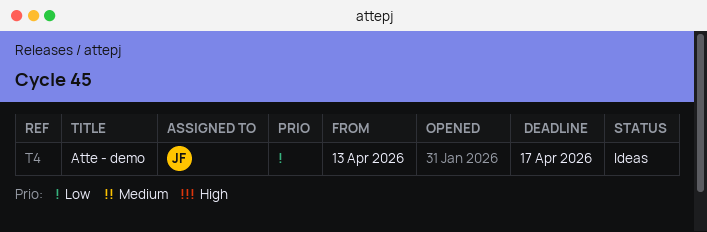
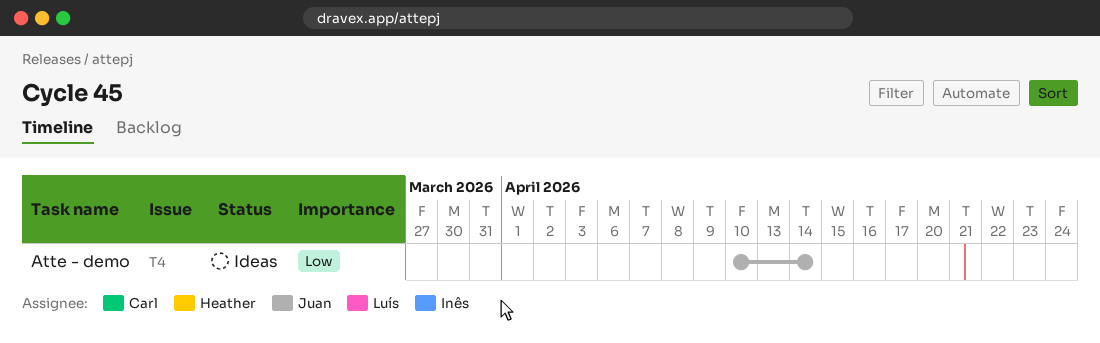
T4, start: Apr 13 -> Apr 10
T4, due: Apr 17 -> Apr 14

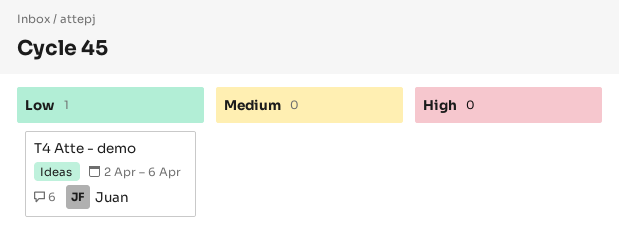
T4, start: Apr 10 -> Apr 2
T4, due: Apr 14 -> Apr 6

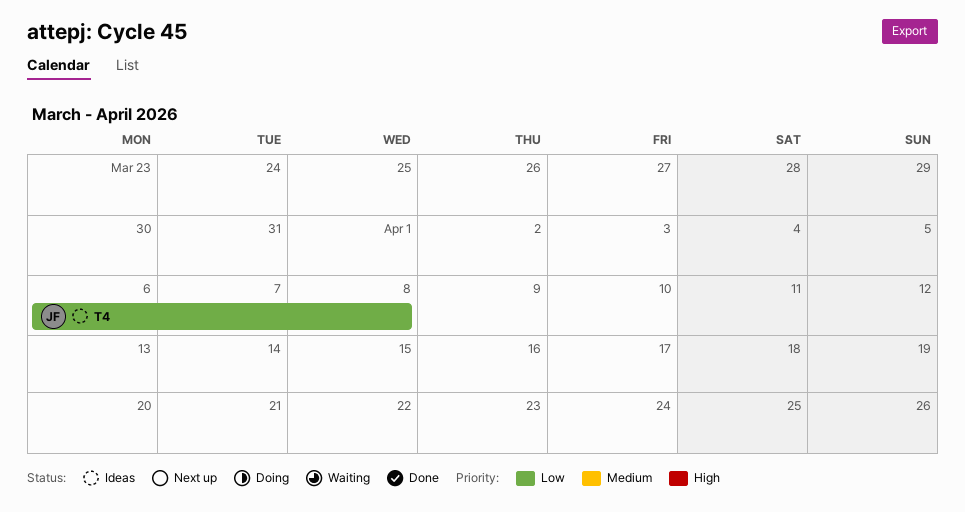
T4, start: Apr 2 -> Apr 6
T4, due: Apr 6 -> Apr 8

